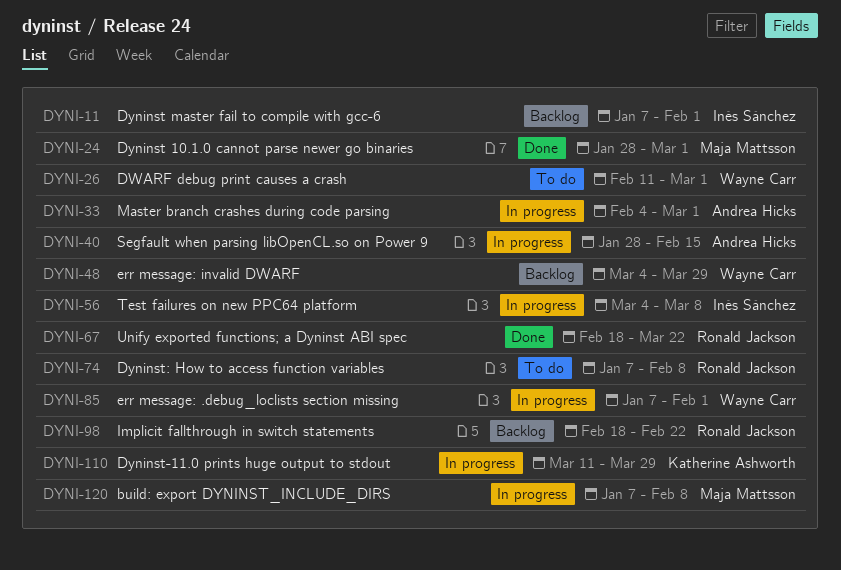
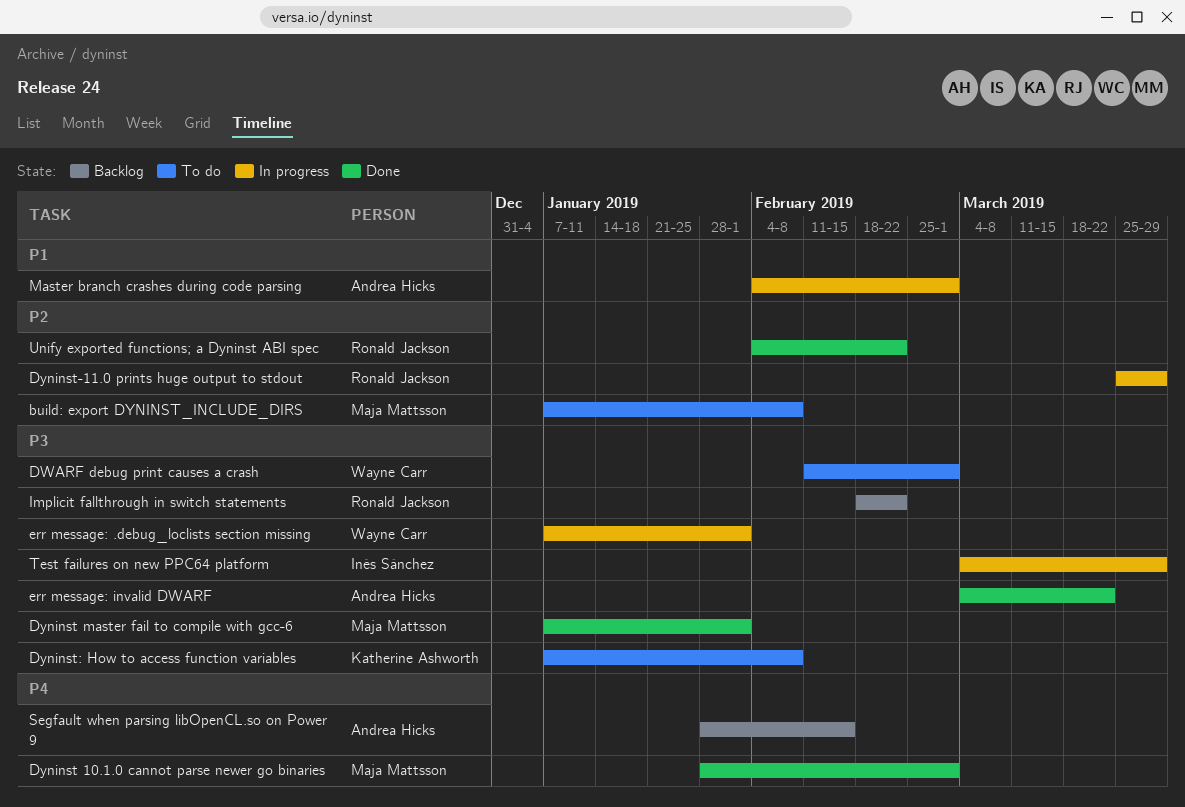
build: export DYNINST_INCLUDE_DIRS, status: In progress -> To do
Dyninst master fail to compile with gcc-6, status: Backlog -> Done
Dyninst master fail to compile with gcc-6, owner: Inés Sánchez -> Maja Mattsson
Dyninst-11.0 prints huge output to stdout, owner: Katherine Ashworth -> Ronald Jackson
Dyninst-11.0 prints huge output to stdout, start: Mar 11 -> Mar 25
Dyninst: How to access function variables, owner: Ronald Jackson -> Katherine Ashworth
err message: invalid DWARF, status: Backlog -> Done
err message: invalid DWARF, owner: Wayne Carr -> Andrea Hicks
err message: invalid DWARF, due: Mar 29 -> Mar 22
Segfault when parsing libOpenCL.so on Power 9, status: In progress -> Backlog
Test failures on new PPC64 platform, due: Mar 8 -> Mar 29
Unify exported functions; a Dyninst ABI spec, start: Feb 18 -> Feb 4
Unify exported functions; a Dyninst ABI spec, due: Mar 22 -> Feb 22

